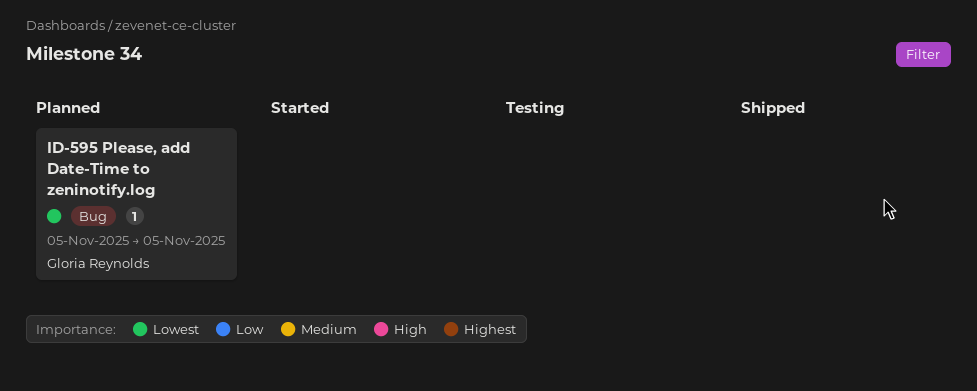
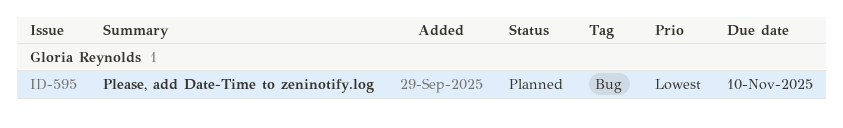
ID-595, due: Nov 5 -> Nov 10

